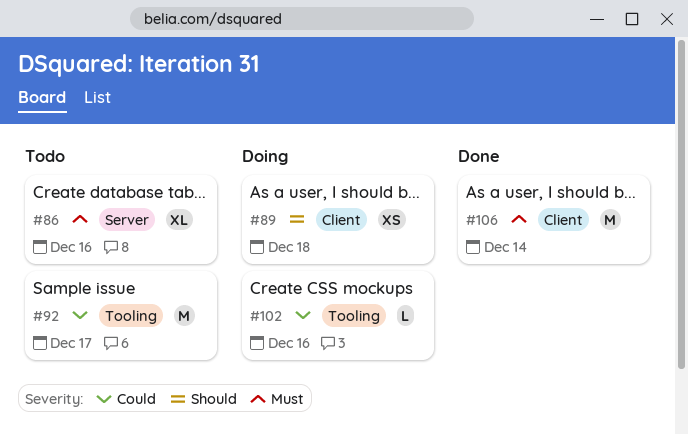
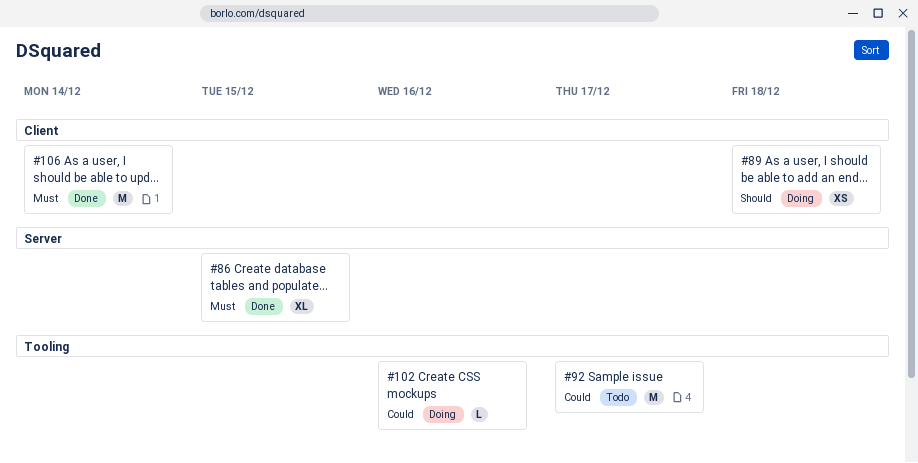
#86, status: Todo -> Done
#86, due: Dec 16 -> Dec 15

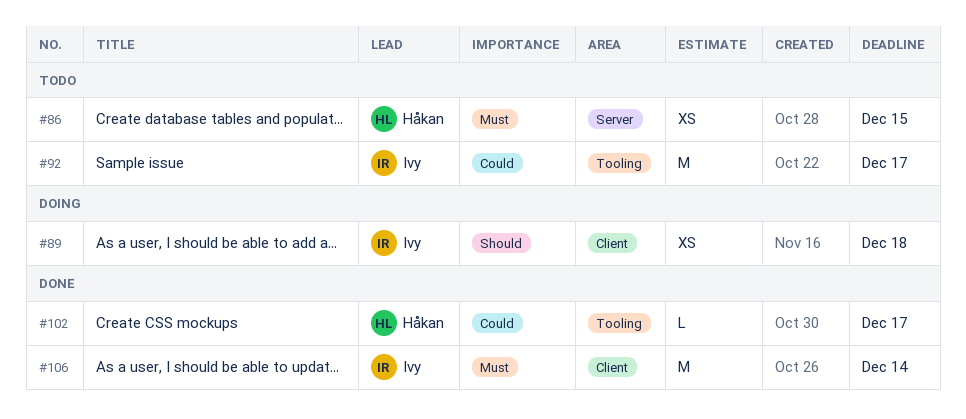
#86, status: Done -> Todo
#86, estimate: XL -> XS
#102, status: Doing -> Done
#102, due: Dec 16 -> Dec 17

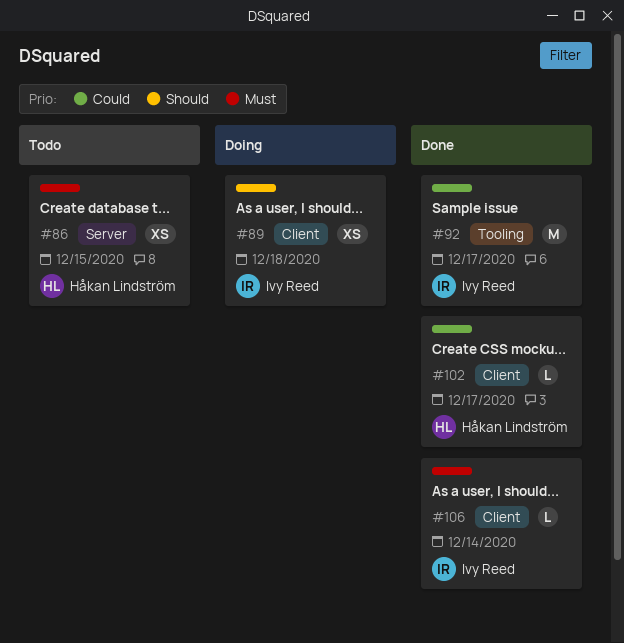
#92, status: Todo -> Done
#102, label: Tooling -> Client
#106, estimate: M -> L

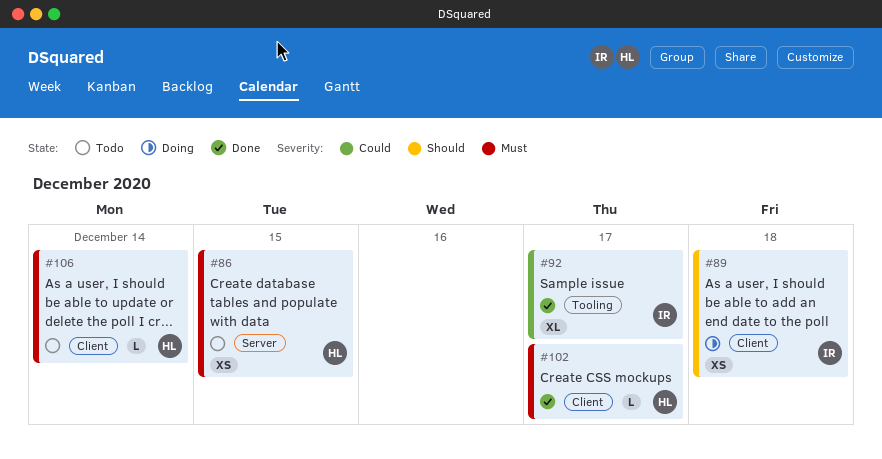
#92, estimate: M -> XL
#102, priority: Could -> Must
#106, status: Done -> Todo
#106, owner: Ivy Reed -> Håkan Lindström

